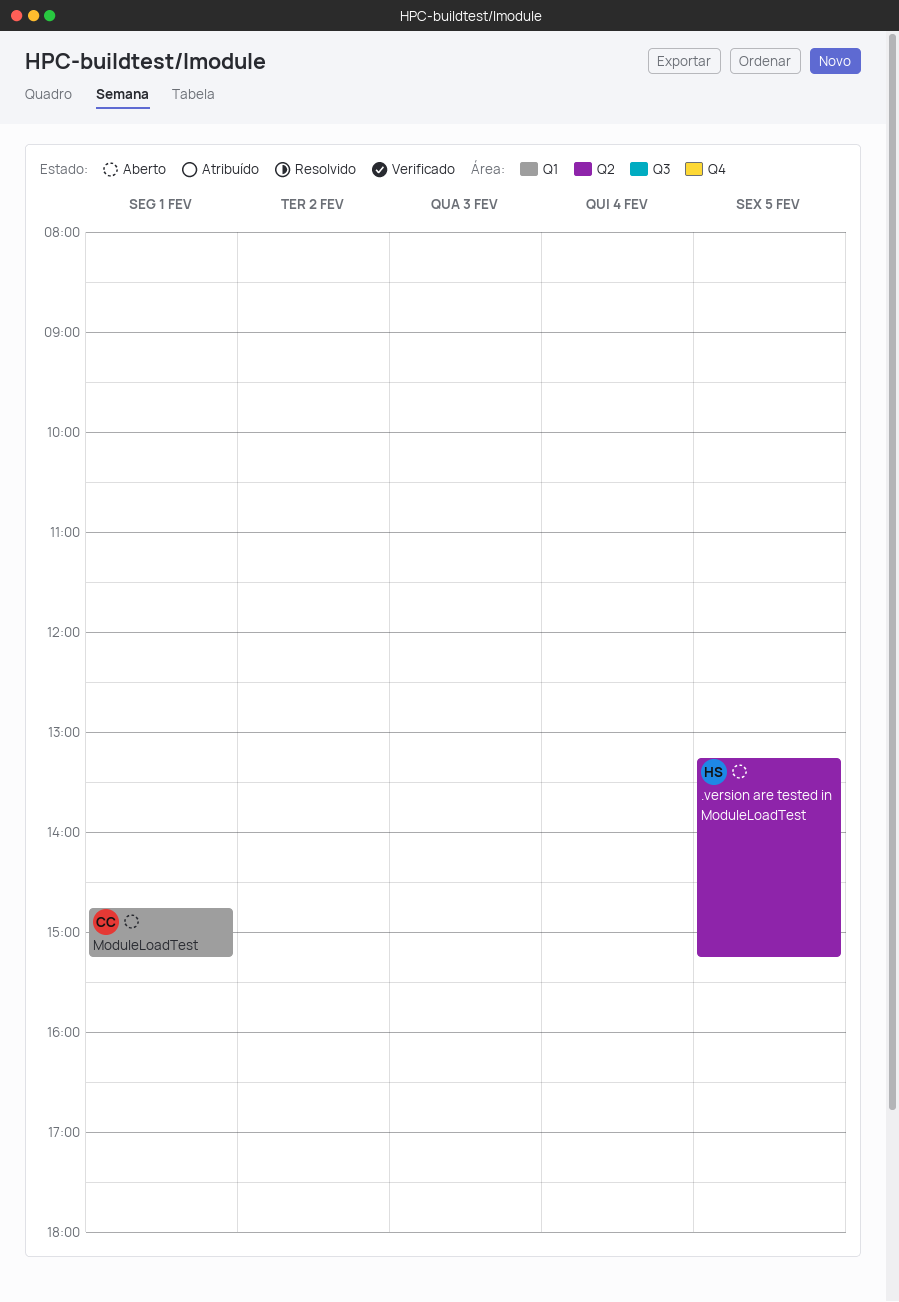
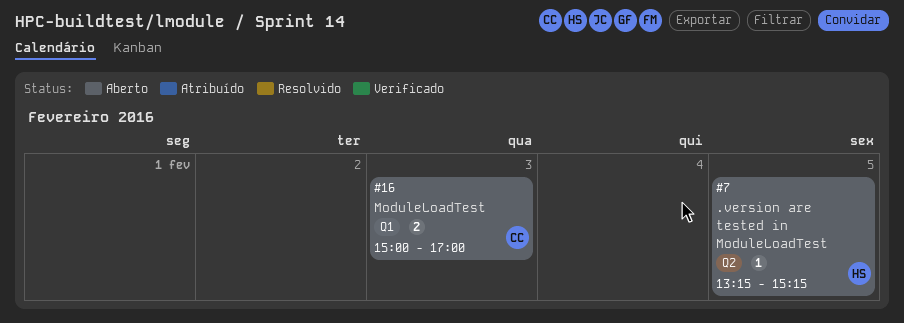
ModuleLoadTest, day: Feb 1 -> Feb 3
ModuleLoadTest, begins: 14:45 -> 15:00
ModuleLoadTest, ends: 15:15 -> 17:00

